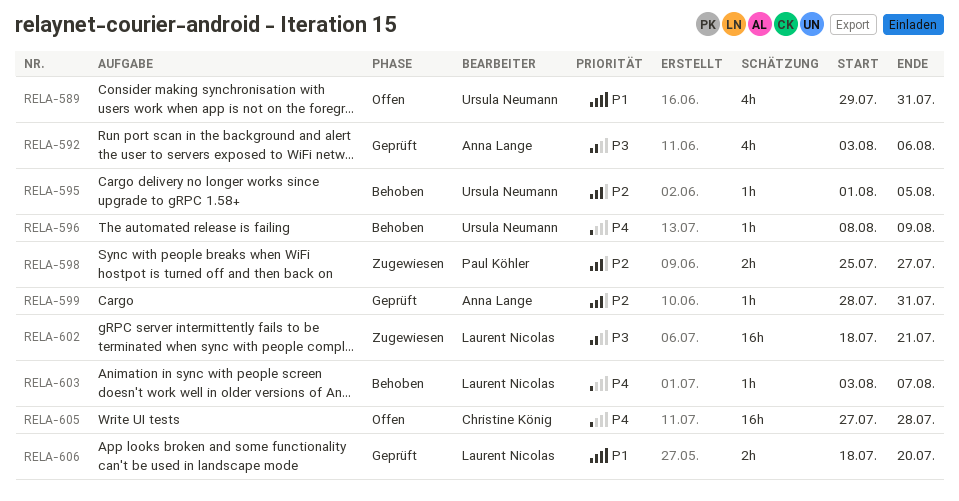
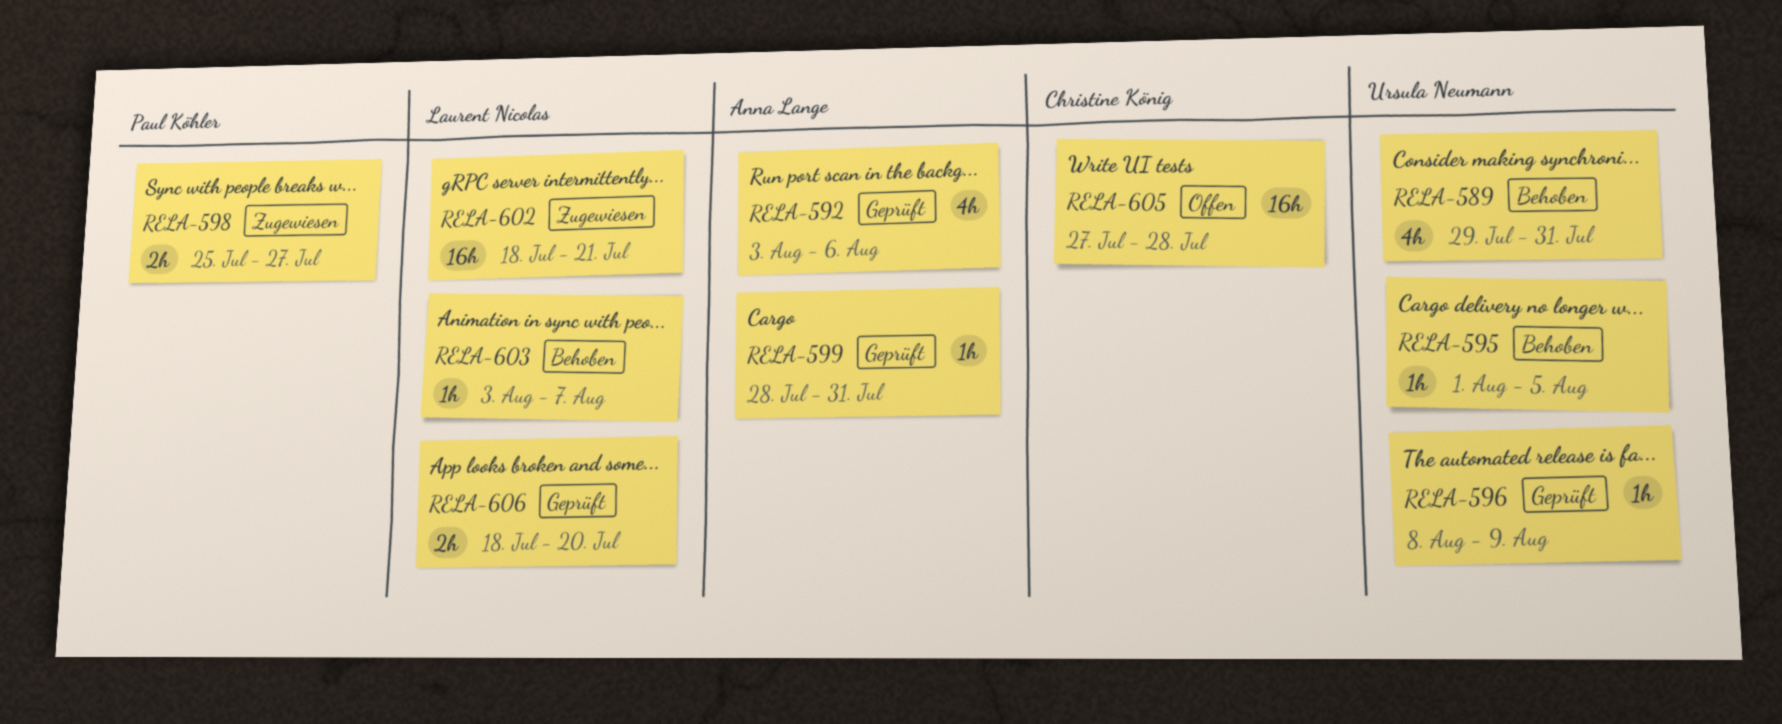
RELA-589, status: Offen -> Behoben
RELA-596, status: Behoben -> Geprüft

